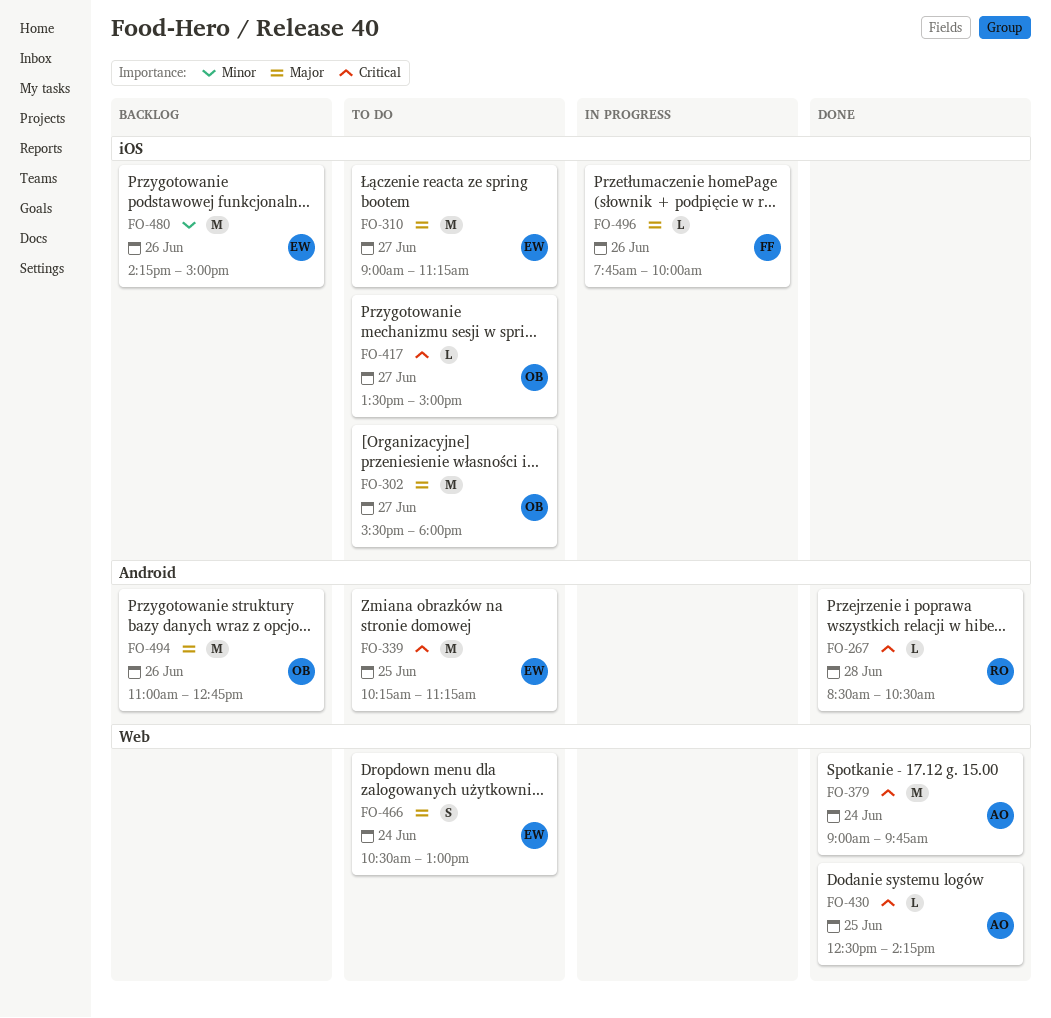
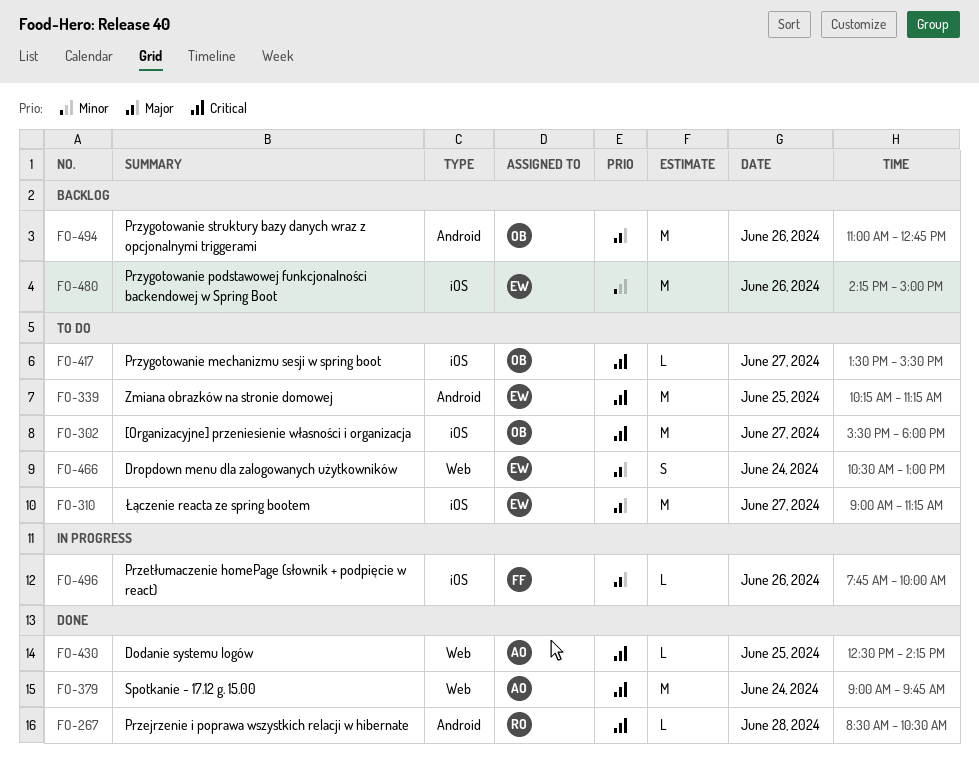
FO-302, priority: Major -> Critical
FO-417, ends: 15:00 -> 15:30

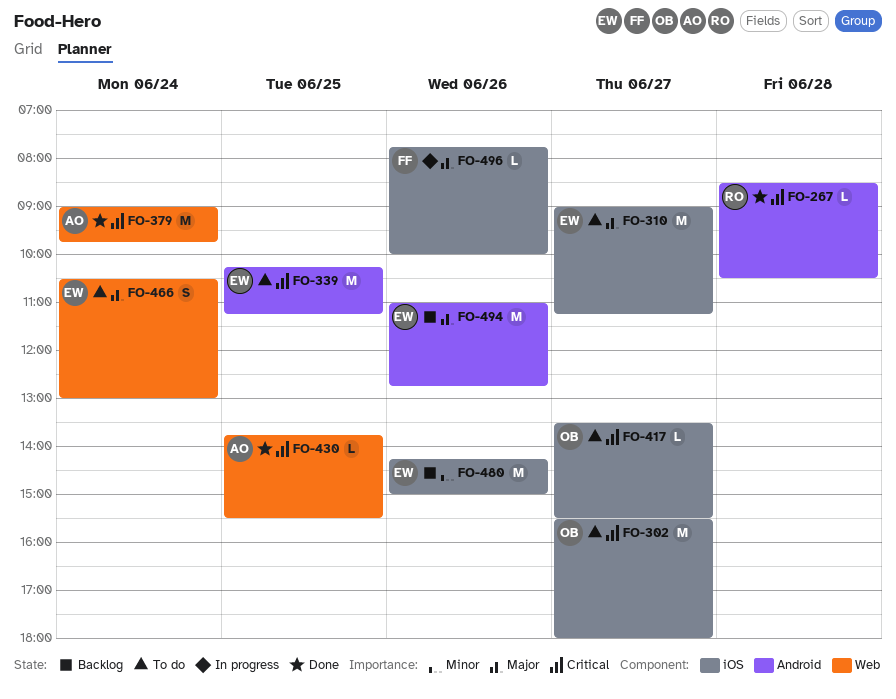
FO-430, begins: 12:30 -> 13:45
FO-430, ends: 14:15 -> 15:30
FO-494, owner: OB -> EW

